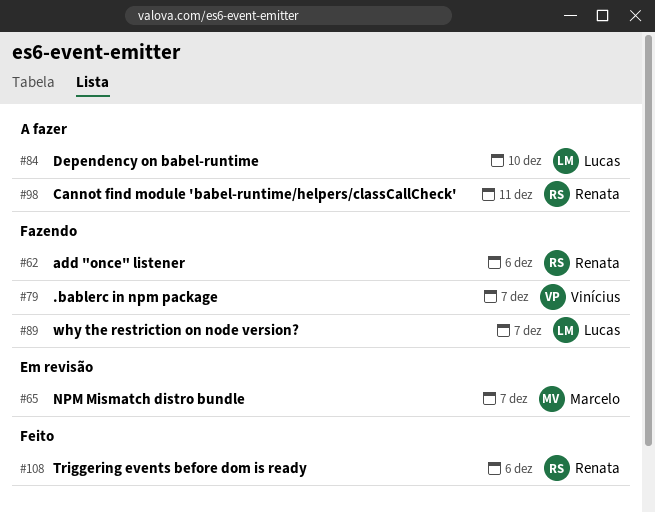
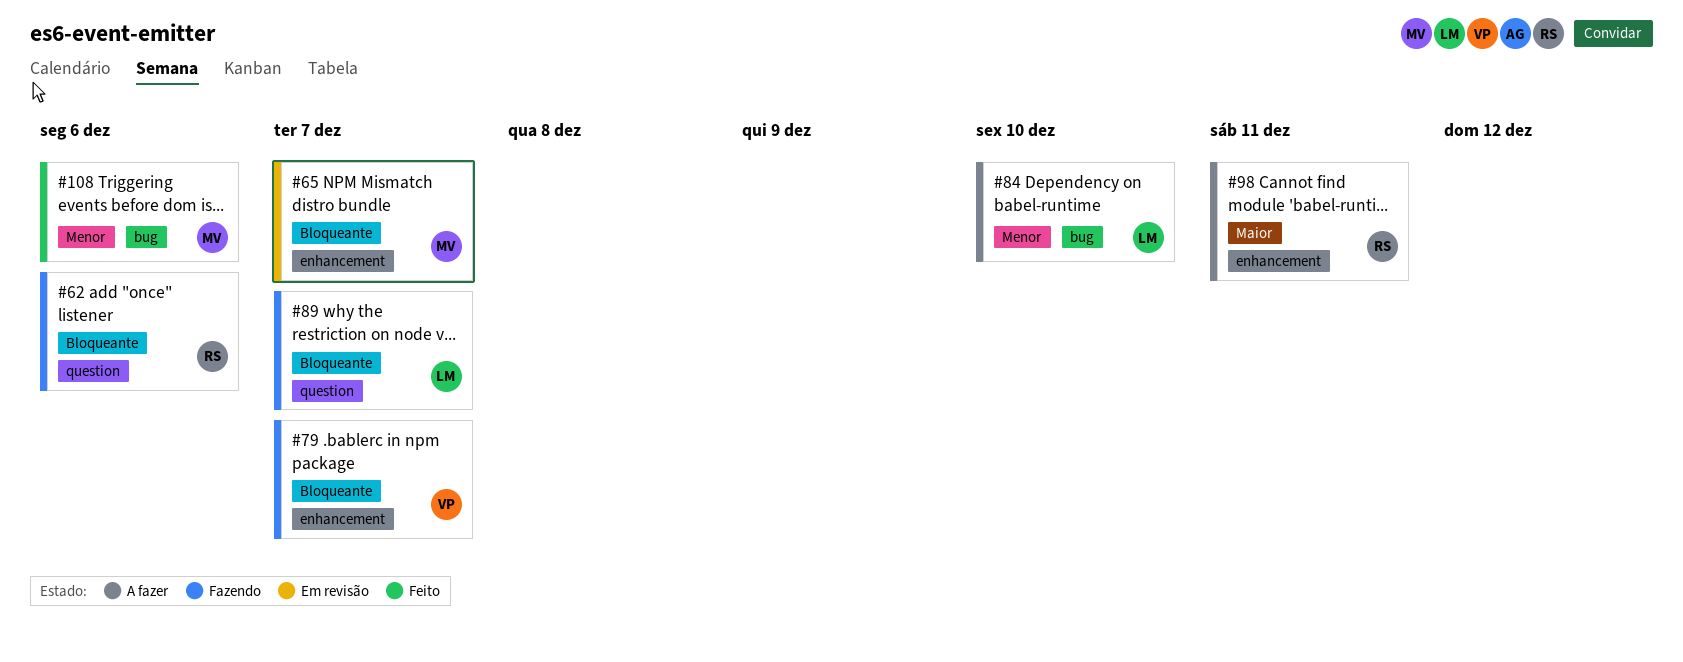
#108, owner: Renata -> Marcelo

